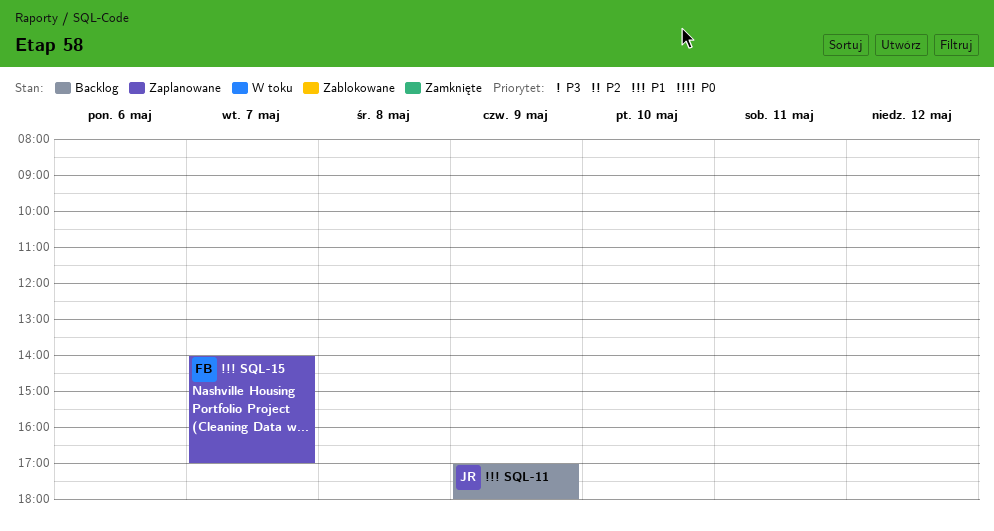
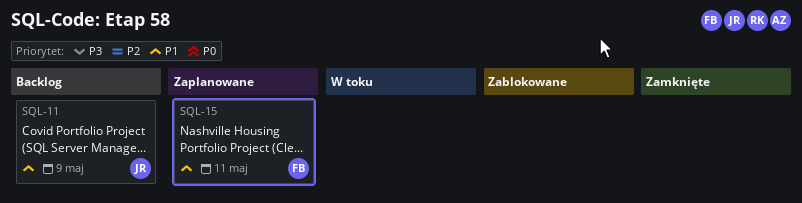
SQL-15, day: May 7 -> May 11

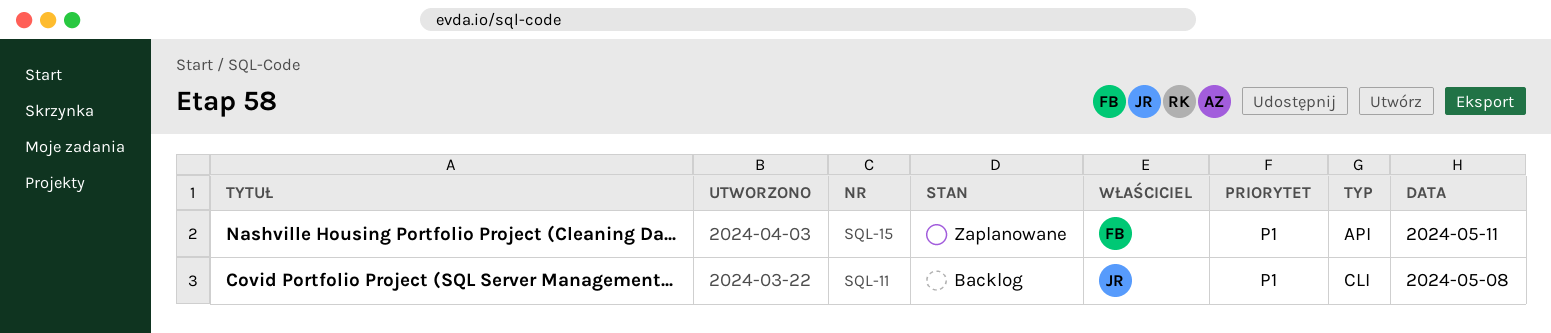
SQL-11, day: May 9 -> May 8

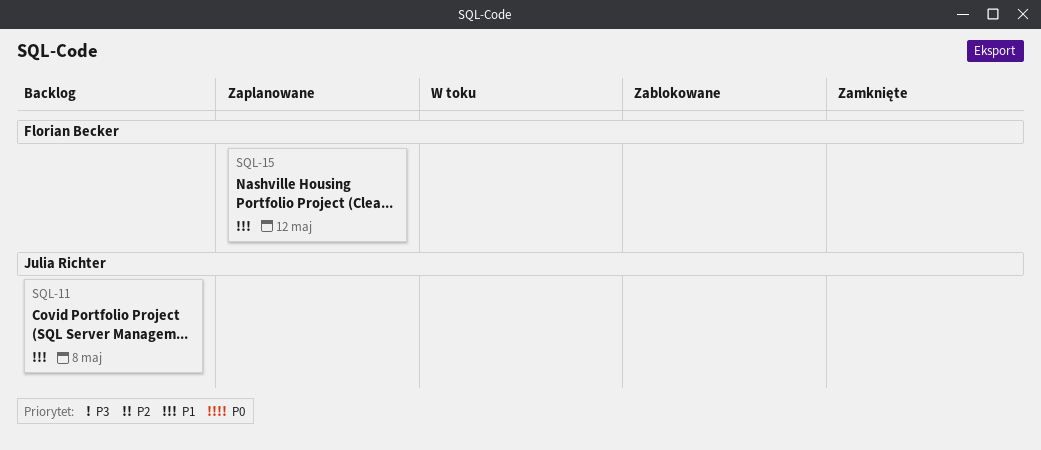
SQL-15, day: May 11 -> May 12

